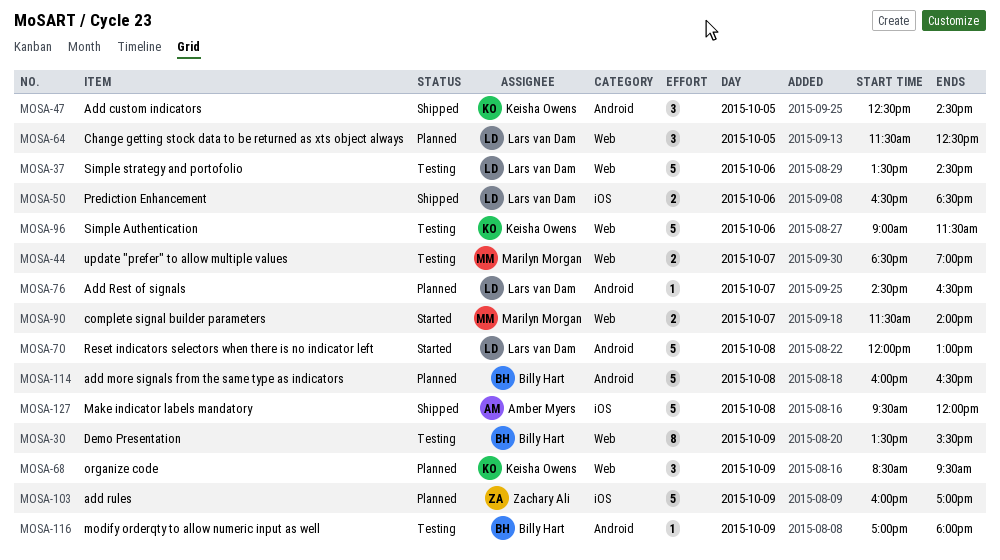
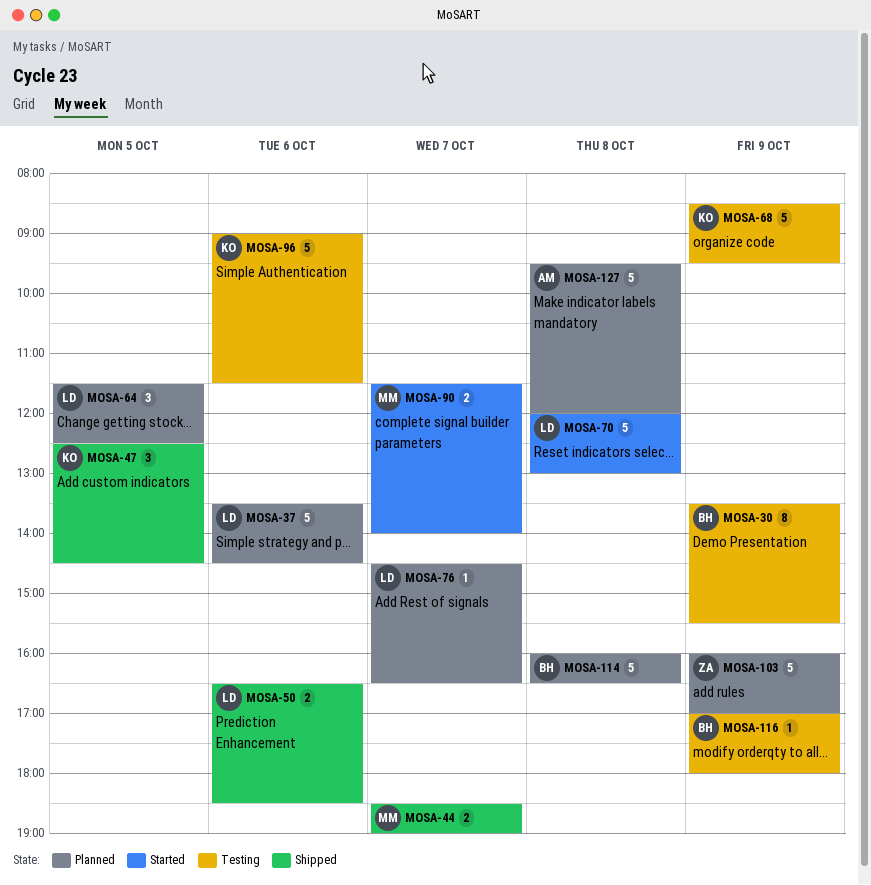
MOSA-37, status: Testing -> Planned
MOSA-44, status: Testing -> Shipped
MOSA-68, status: Planned -> Testing
MOSA-68, estimate: 3 -> 5
MOSA-127, status: Shipped -> Planned

